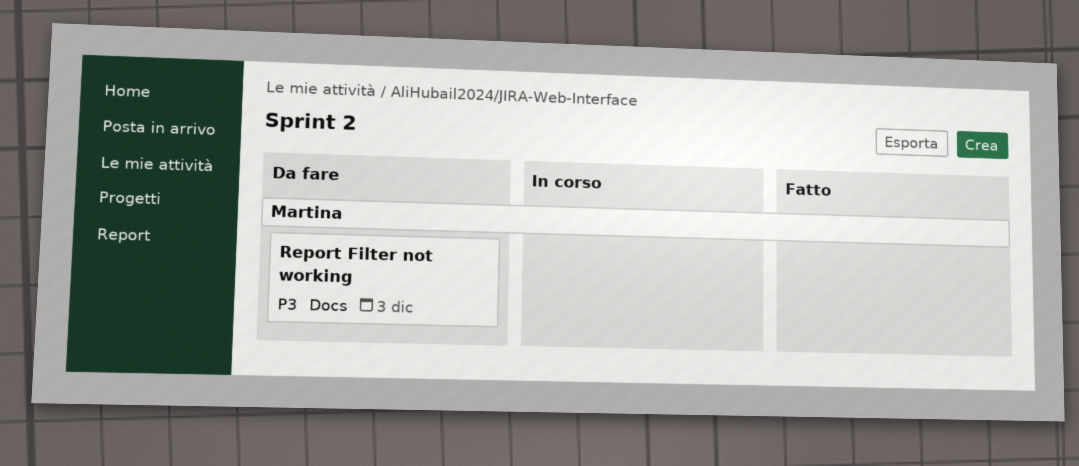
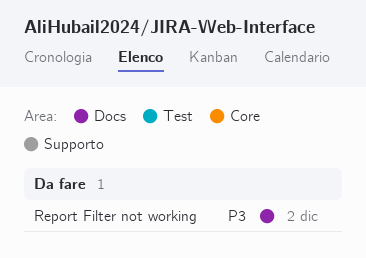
Report Filter not working, due: Dec 3 -> Dec 2

